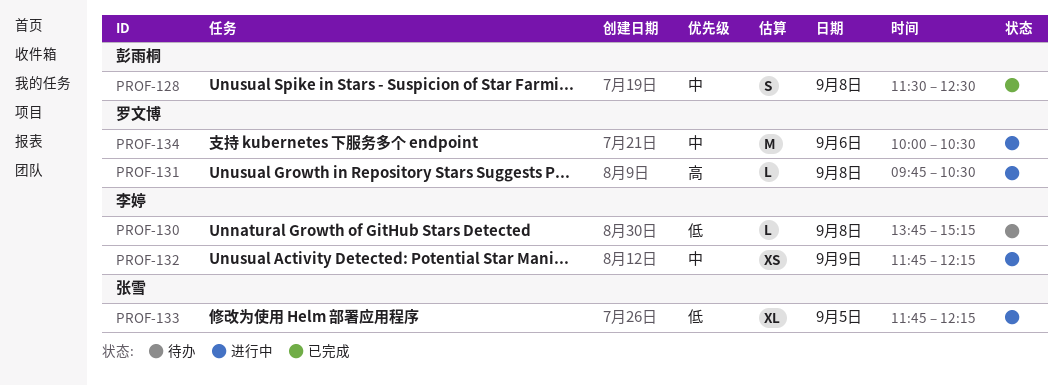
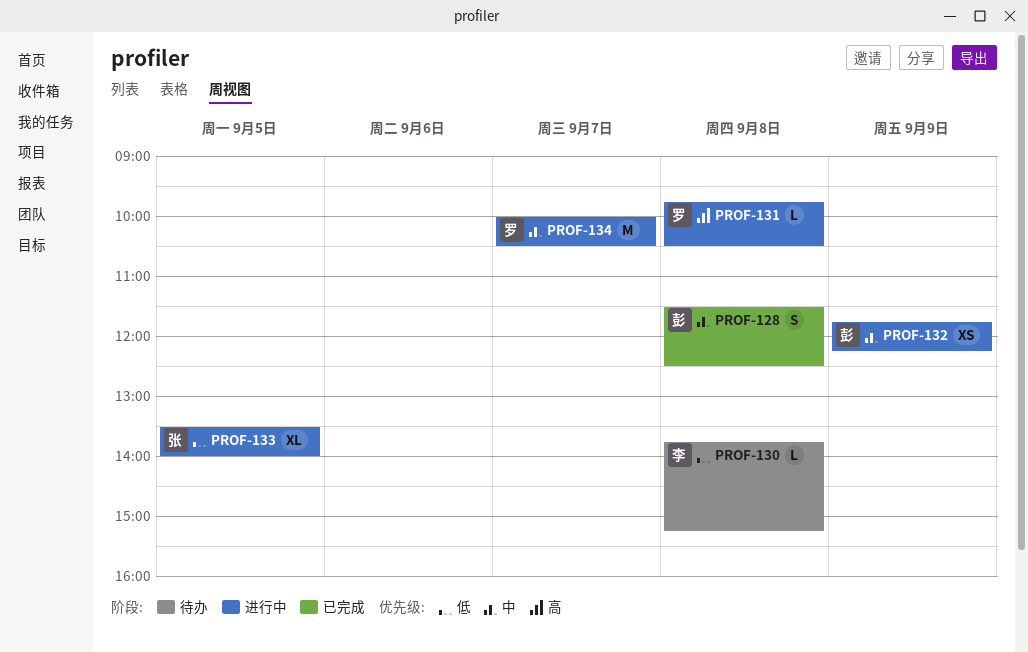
PROF-132, owner: 李婷 -> 彭雨桐
PROF-133, begins: 11:45 -> 13:30
PROF-133, ends: 12:15 -> 14:00
PROF-134, day: Sep 6 -> Sep 7

